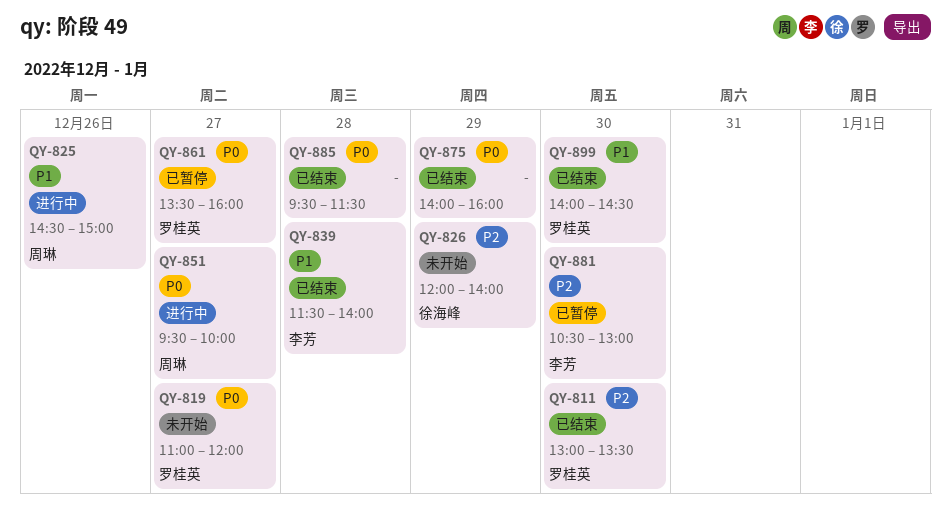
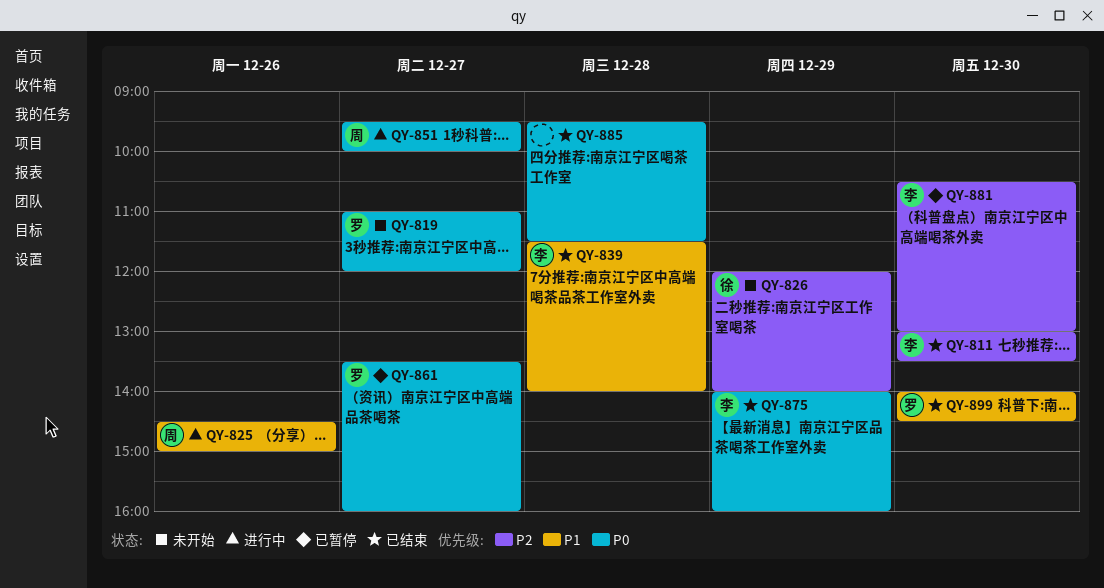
QY-811, owner: 罗桂英 -> 李芳
QY-875, owner: none -> 李芳

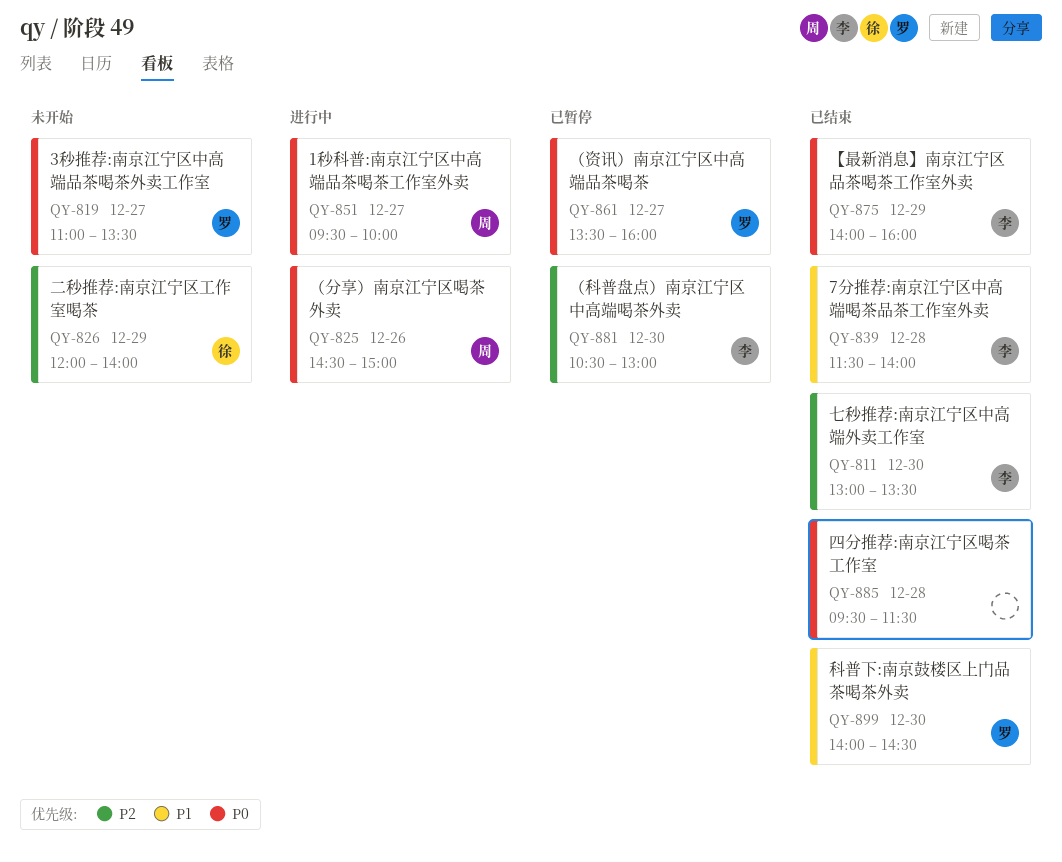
QY-819, ends: 12:00 -> 13:30
QY-825, priority: P1 -> P0

